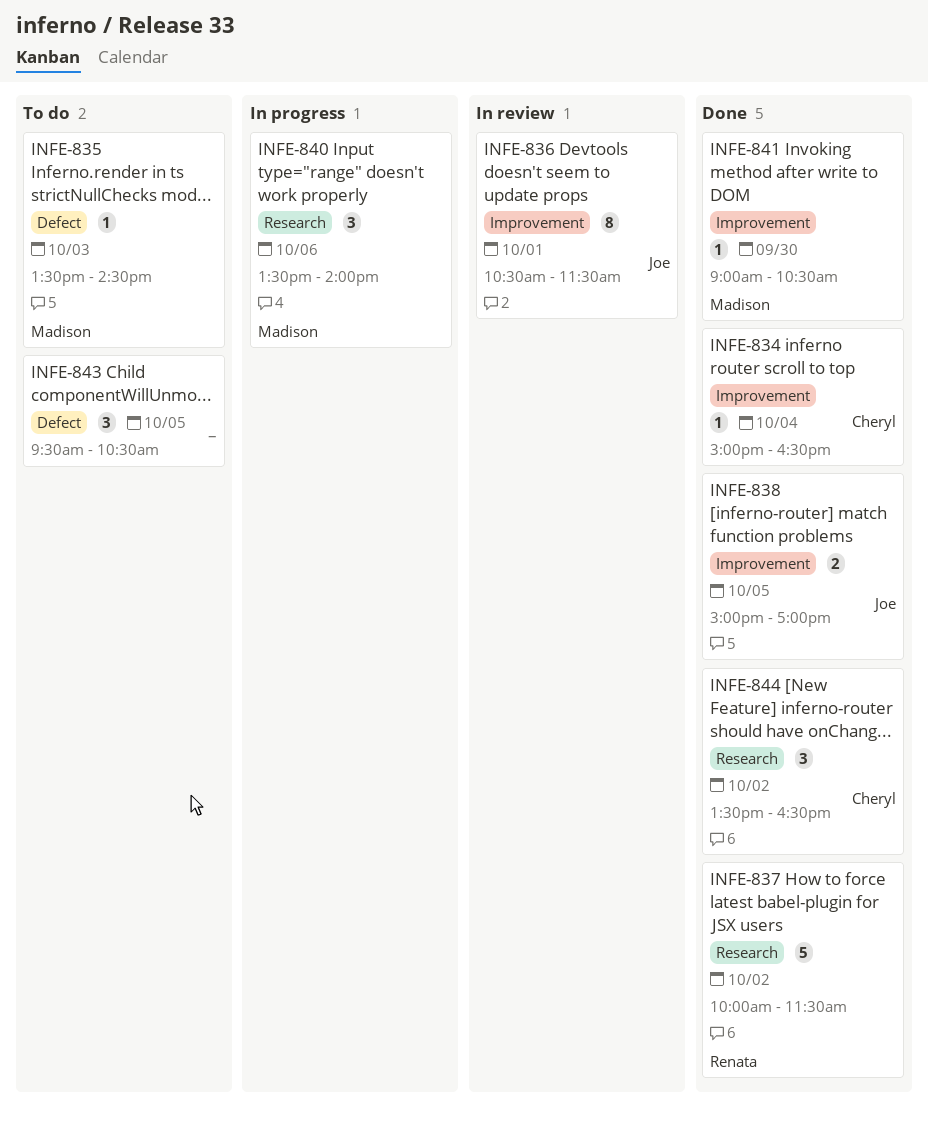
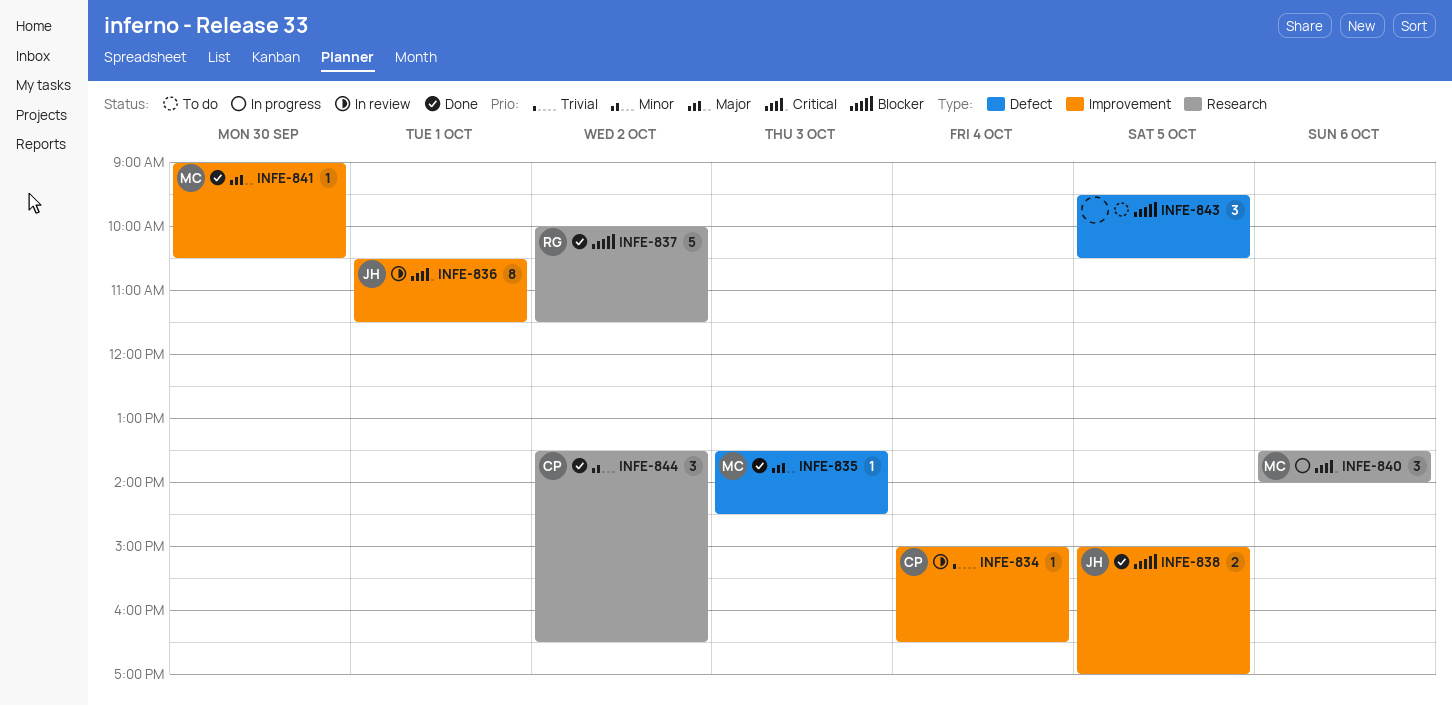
INFE-834, status: Done -> In review
INFE-835, status: To do -> Done

